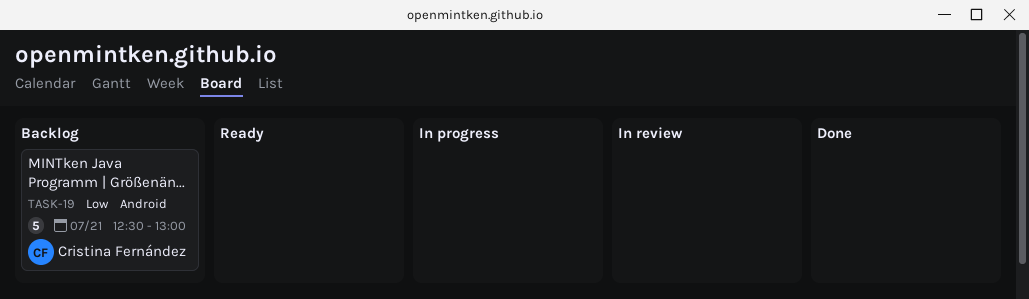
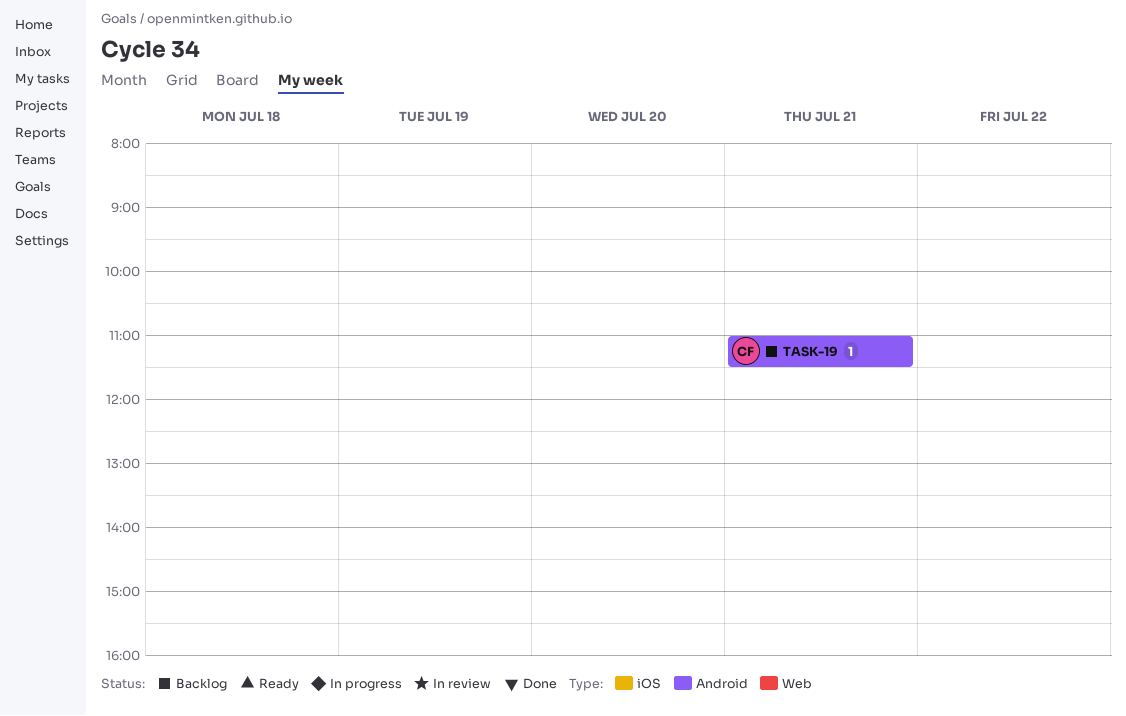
TASK-19, estimate: 5 -> 1
TASK-19, begins: 12:30 -> 11:00
TASK-19, ends: 13:00 -> 11:30

